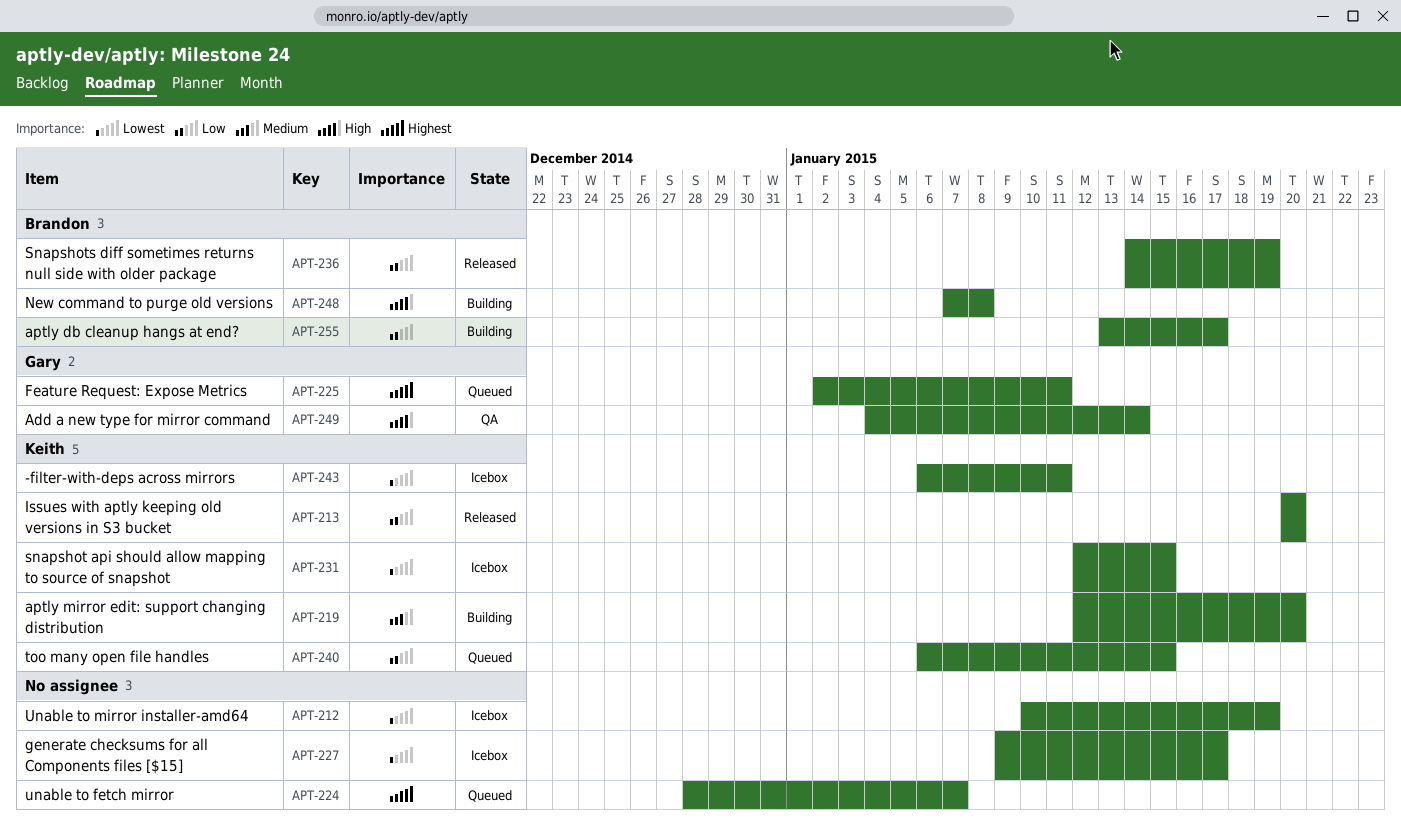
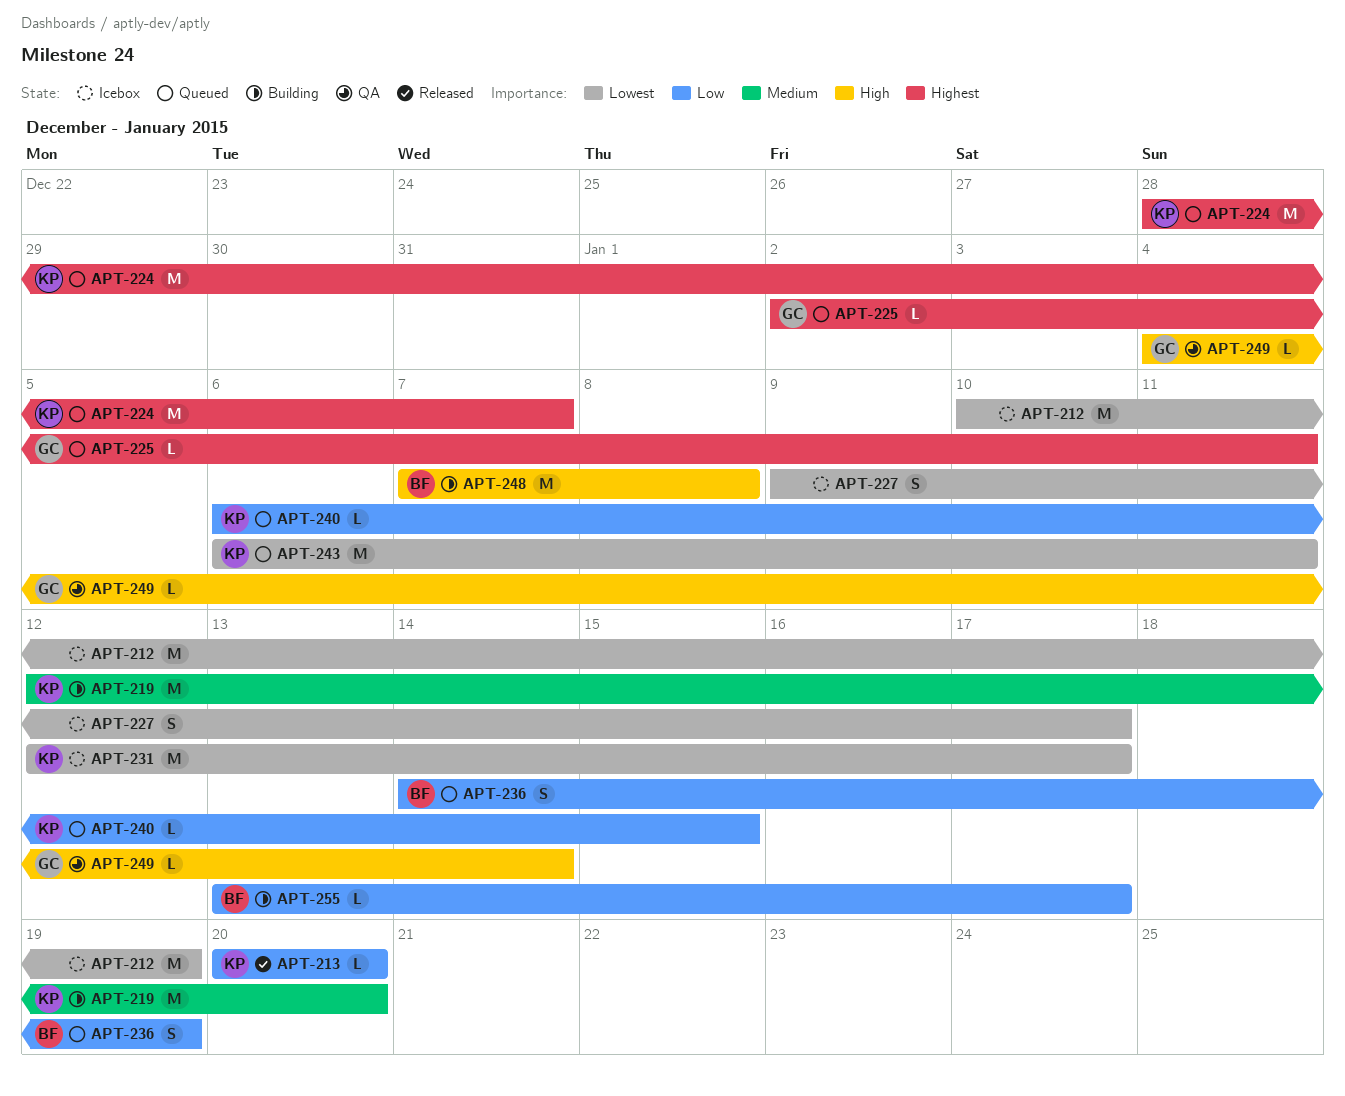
APT-224, owner: none -> Keith
APT-231, due: Jan 15 -> Jan 17
APT-236, status: Released -> Queued
APT-243, status: Icebox -> Queued

